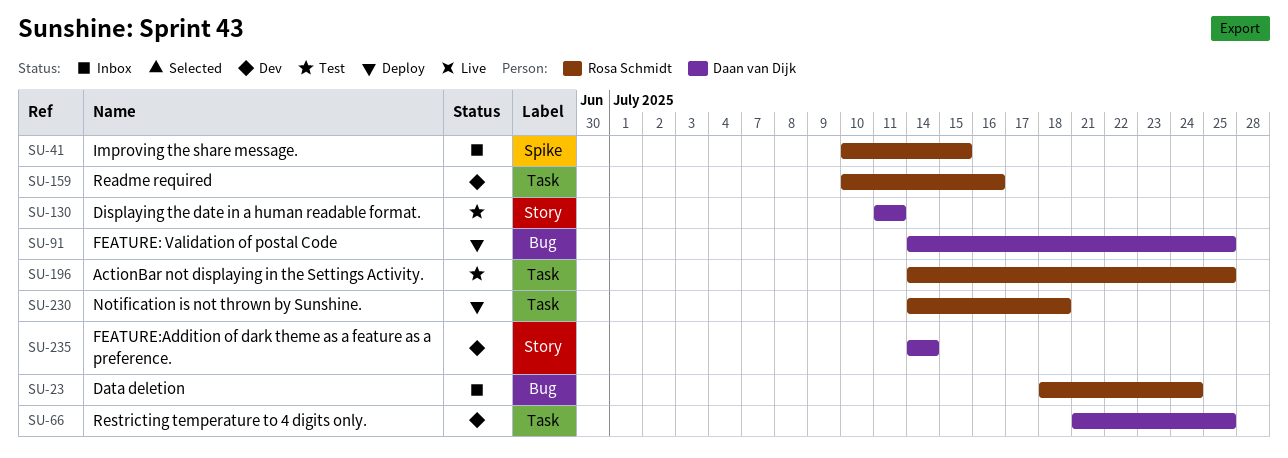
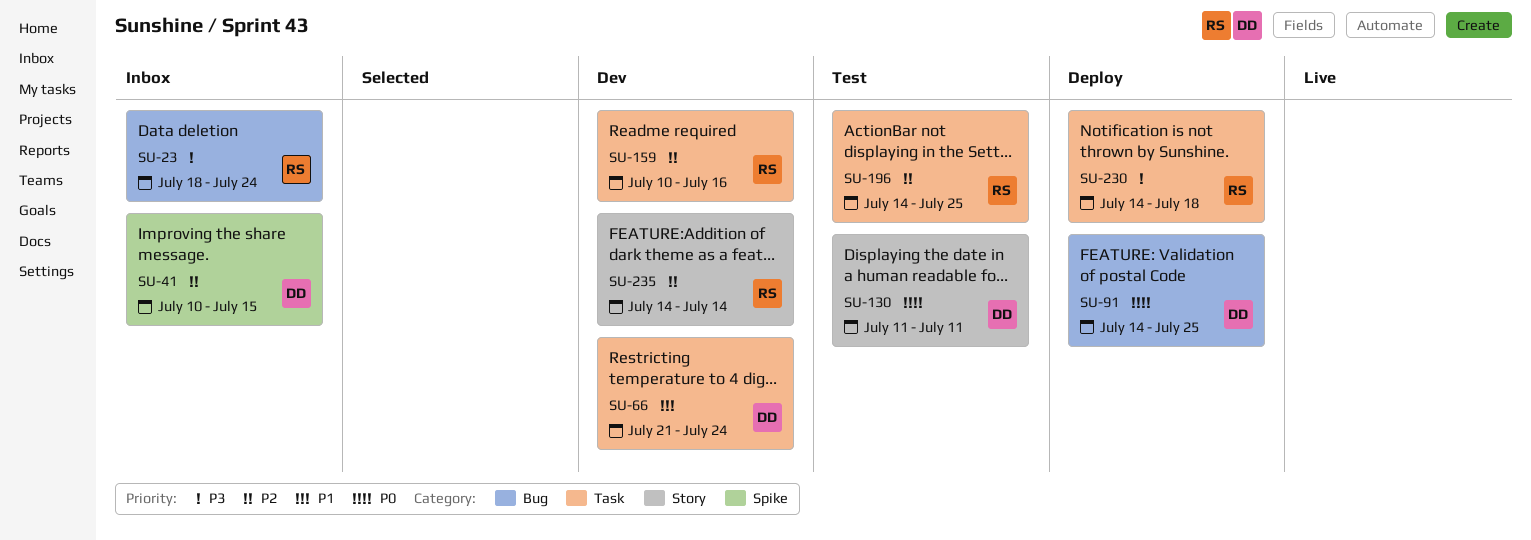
SU-41, owner: Rosa Schmidt -> Daan van Dijk
SU-66, due: Jul 25 -> Jul 24
SU-235, owner: Daan van Dijk -> Rosa Schmidt

